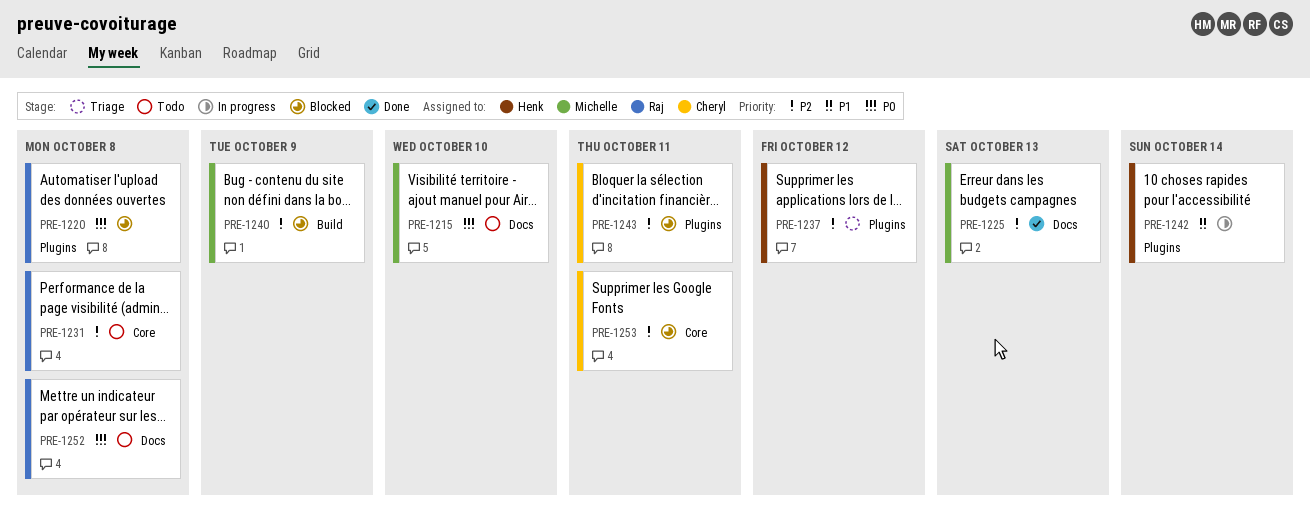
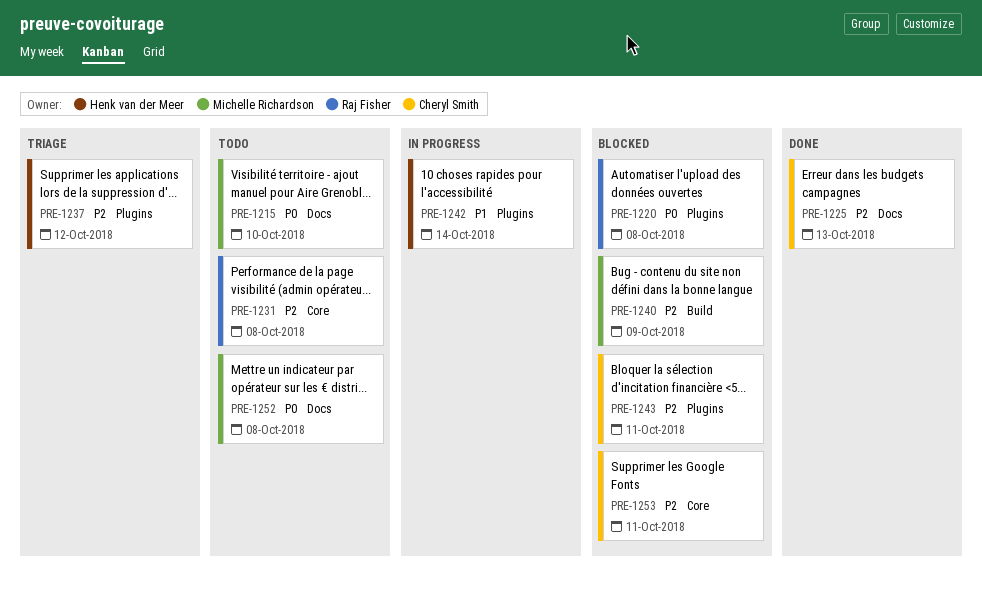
PRE-1225, owner: Michelle Richardson -> Cheryl Smith
PRE-1252, owner: Raj Fisher -> Michelle Richardson

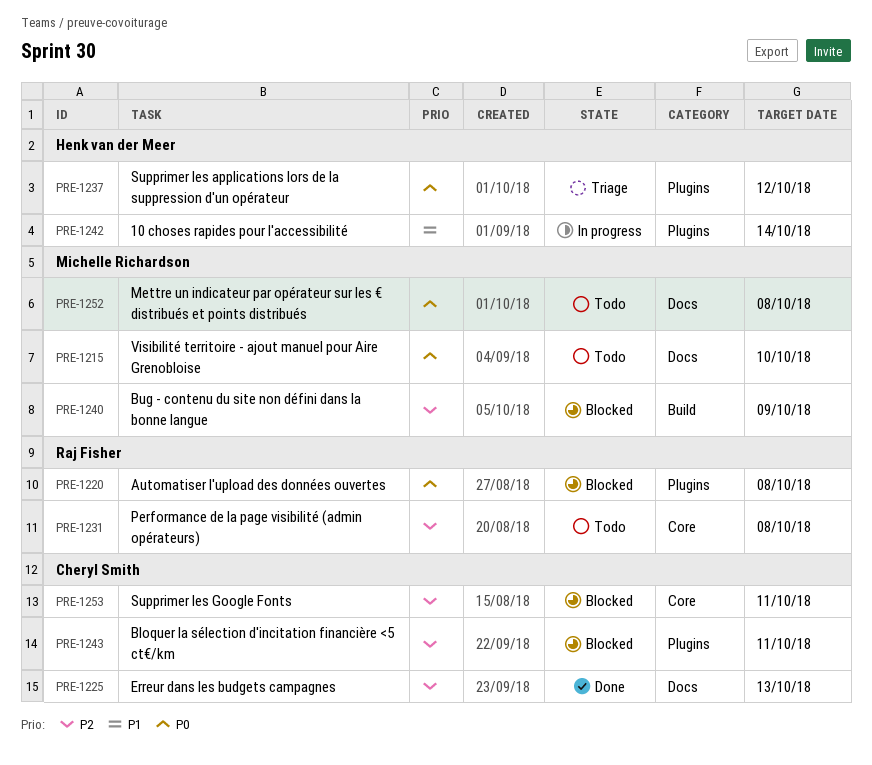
PRE-1237, priority: P2 -> P0

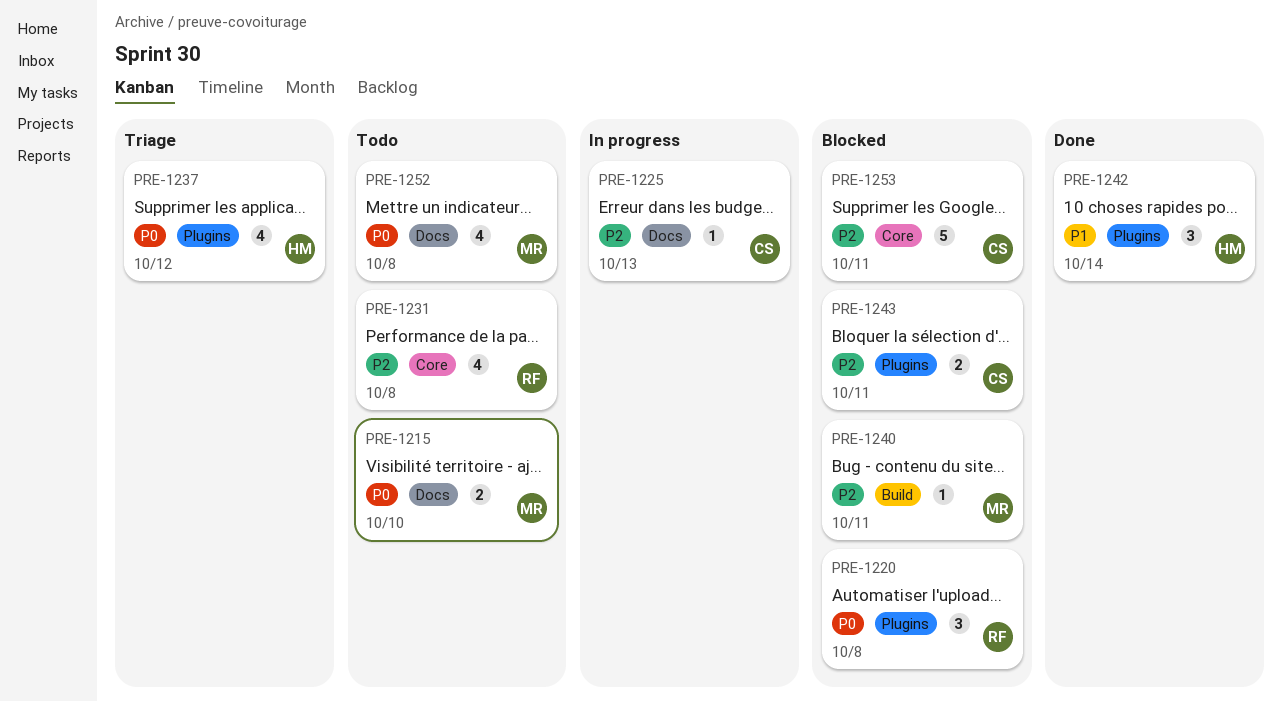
PRE-1225, status: Done -> In progress
PRE-1240, due: Oct 9 -> Oct 11
PRE-1242, status: In progress -> Done

